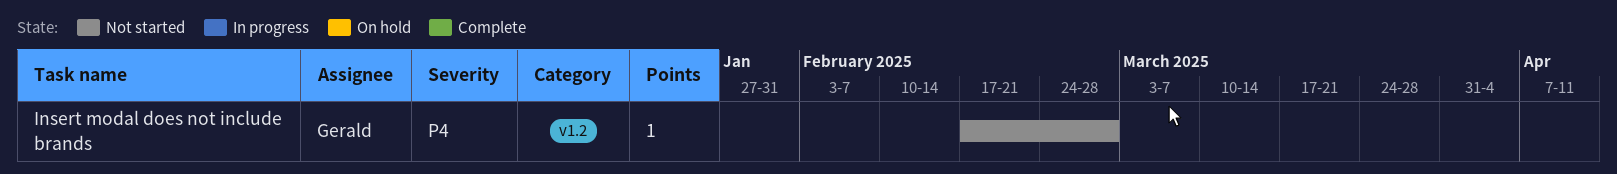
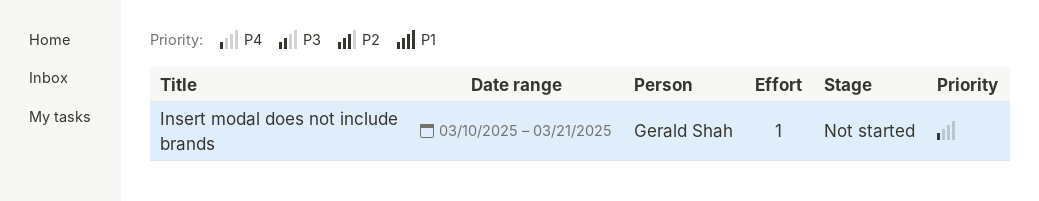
Insert modal does not include brands, start: Feb 17 -> Mar 10
Insert modal does not include brands, due: Feb 28 -> Mar 21

